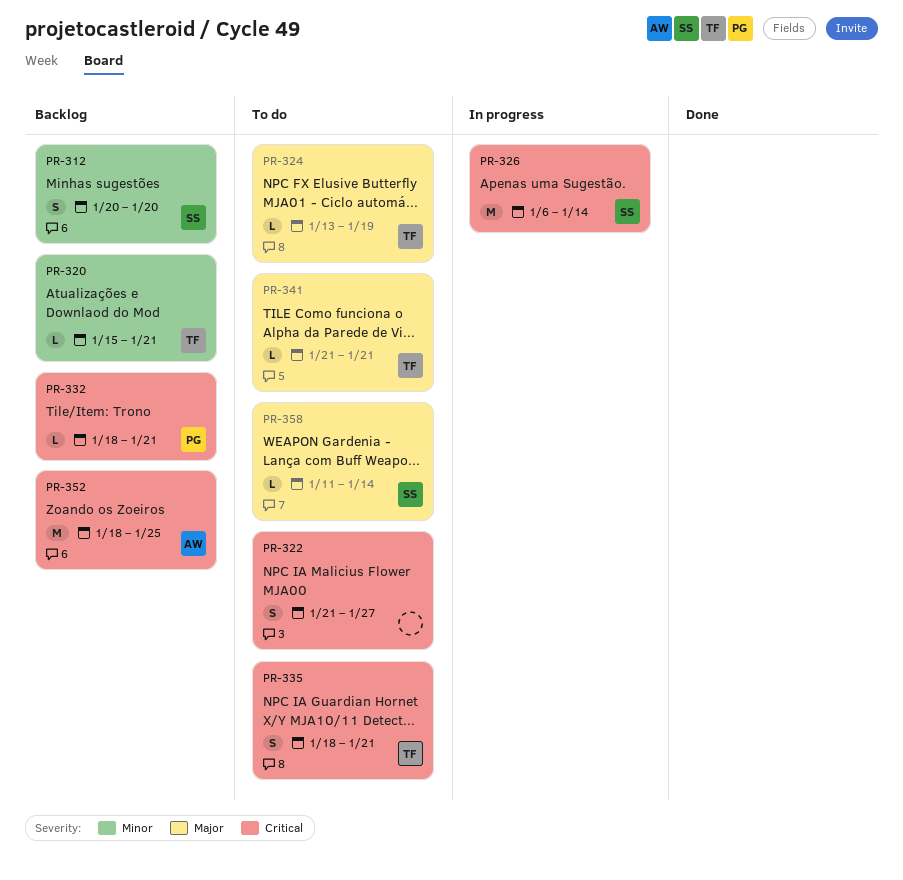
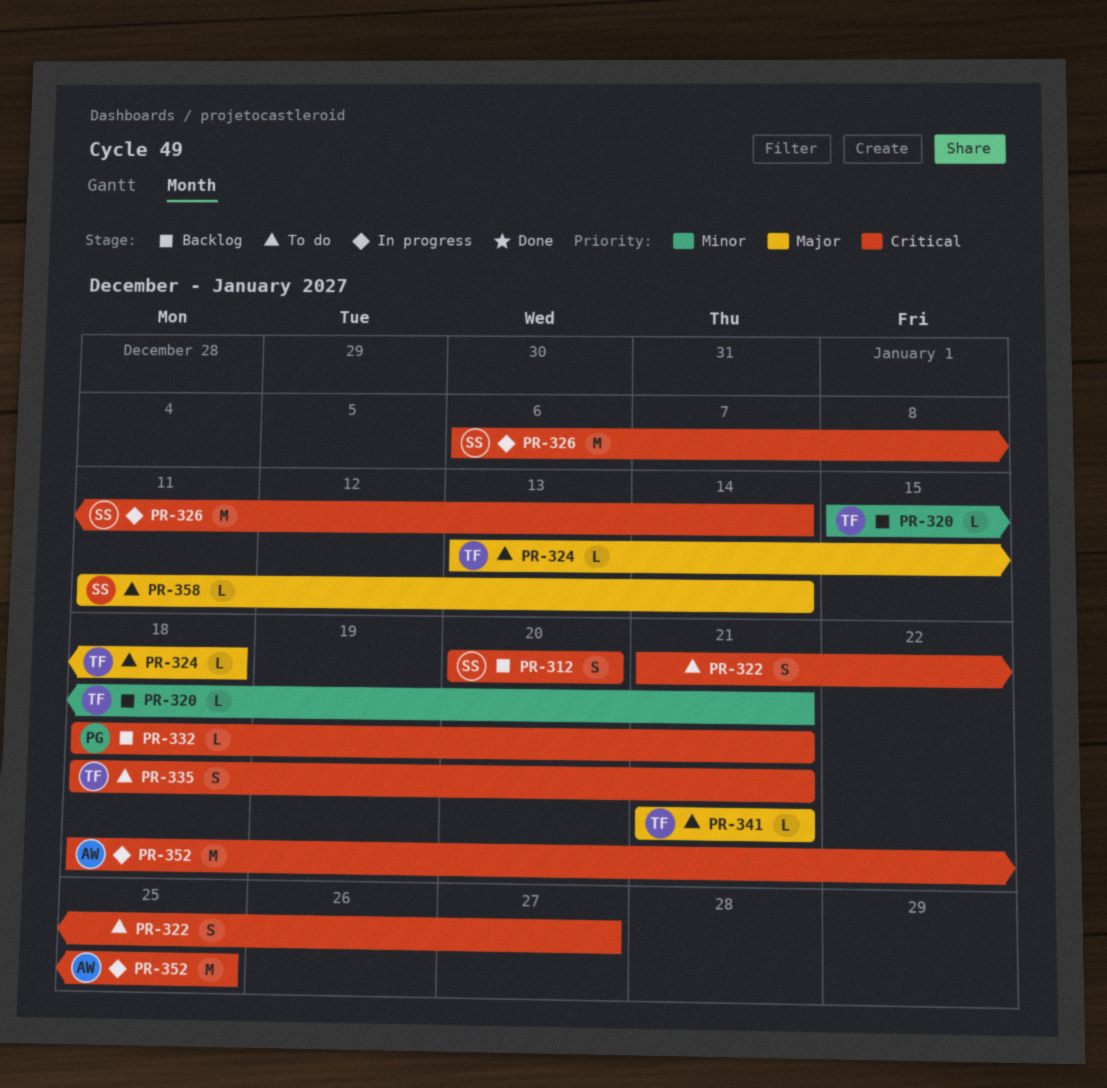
PR-312, priority: Minor -> Critical
PR-324, due: Jan 19 -> Jan 18
PR-352, status: Backlog -> In progress

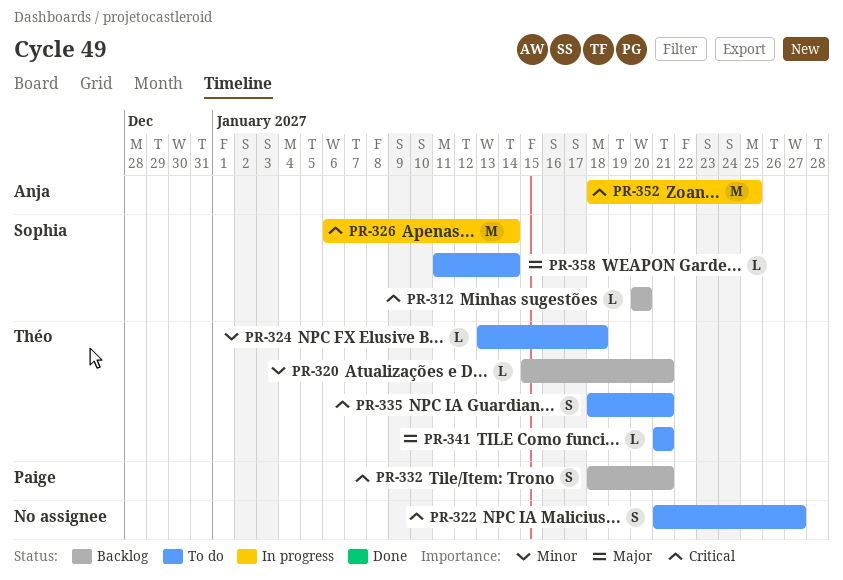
PR-312, estimate: S -> L
PR-324, priority: Major -> Minor
PR-332, estimate: L -> S

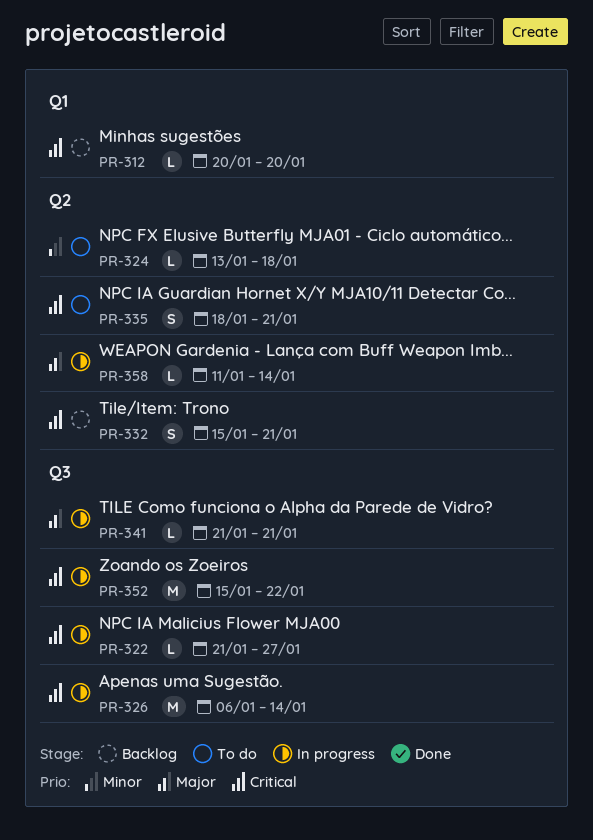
PR-320: present -> none
PR-322, status: To do -> In progress
PR-322, estimate: S -> L
PR-332, start: Jan 18 -> Jan 15
PR-341, status: To do -> In progress
PR-352, start: Jan 18 -> Jan 15
PR-352, due: Jan 25 -> Jan 22
PR-358, status: To do -> In progress

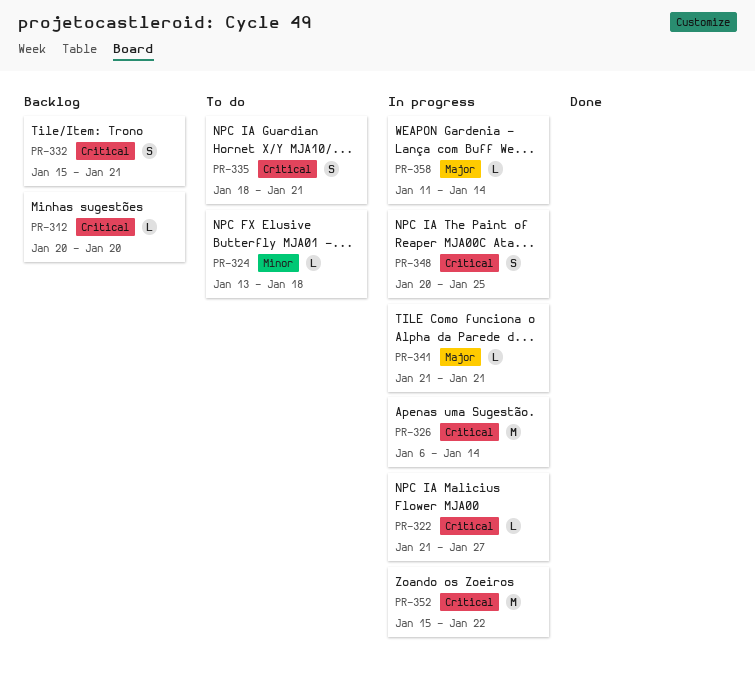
PR-348: none -> present

